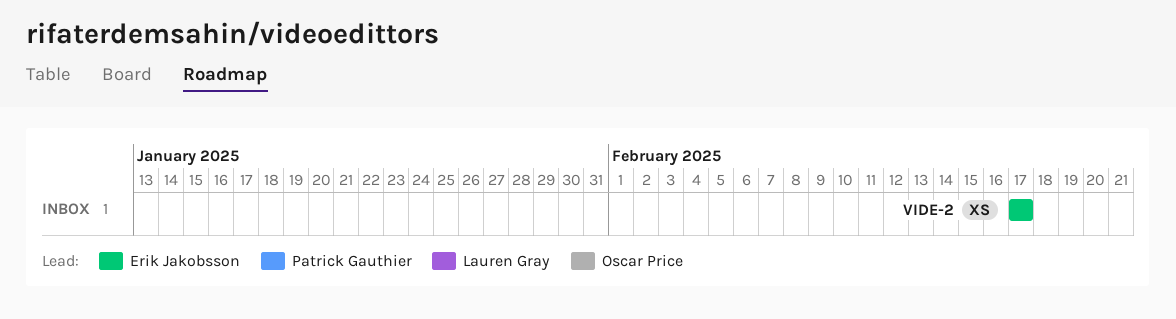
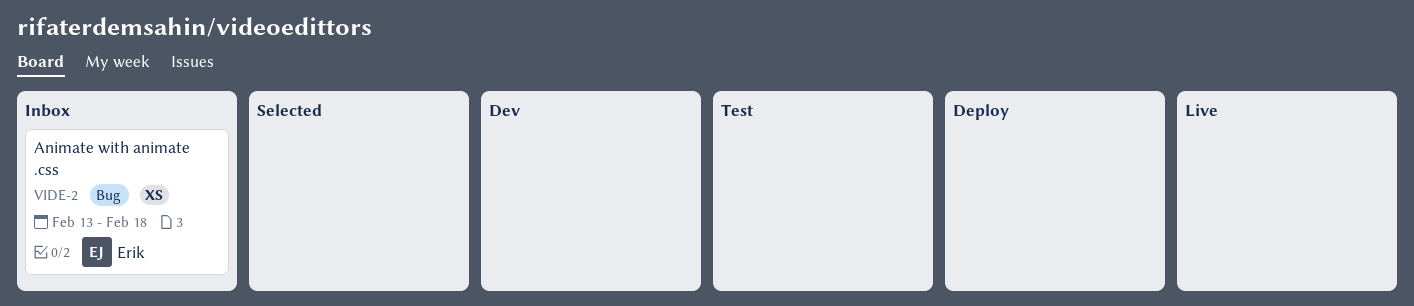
VIDE-2, start: Feb 17 -> Feb 13
VIDE-2, due: Feb 17 -> Feb 18

